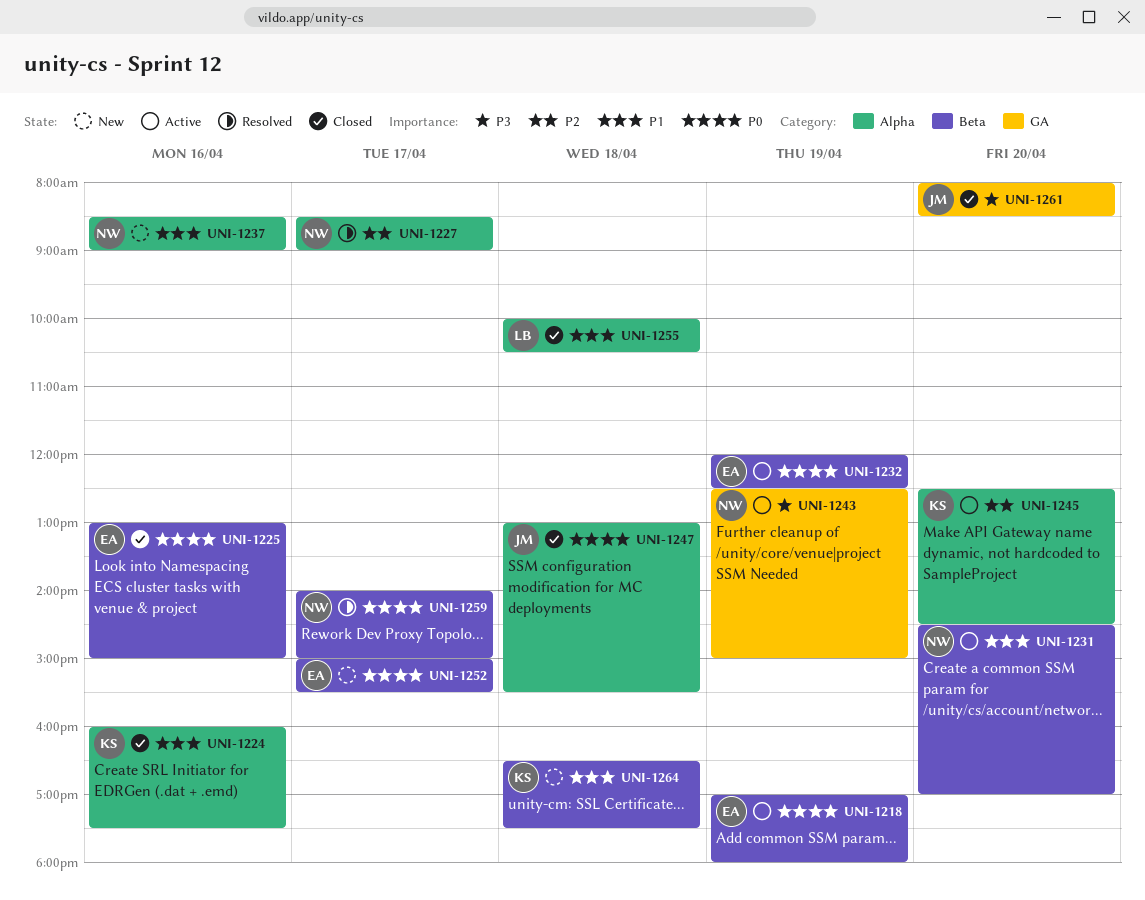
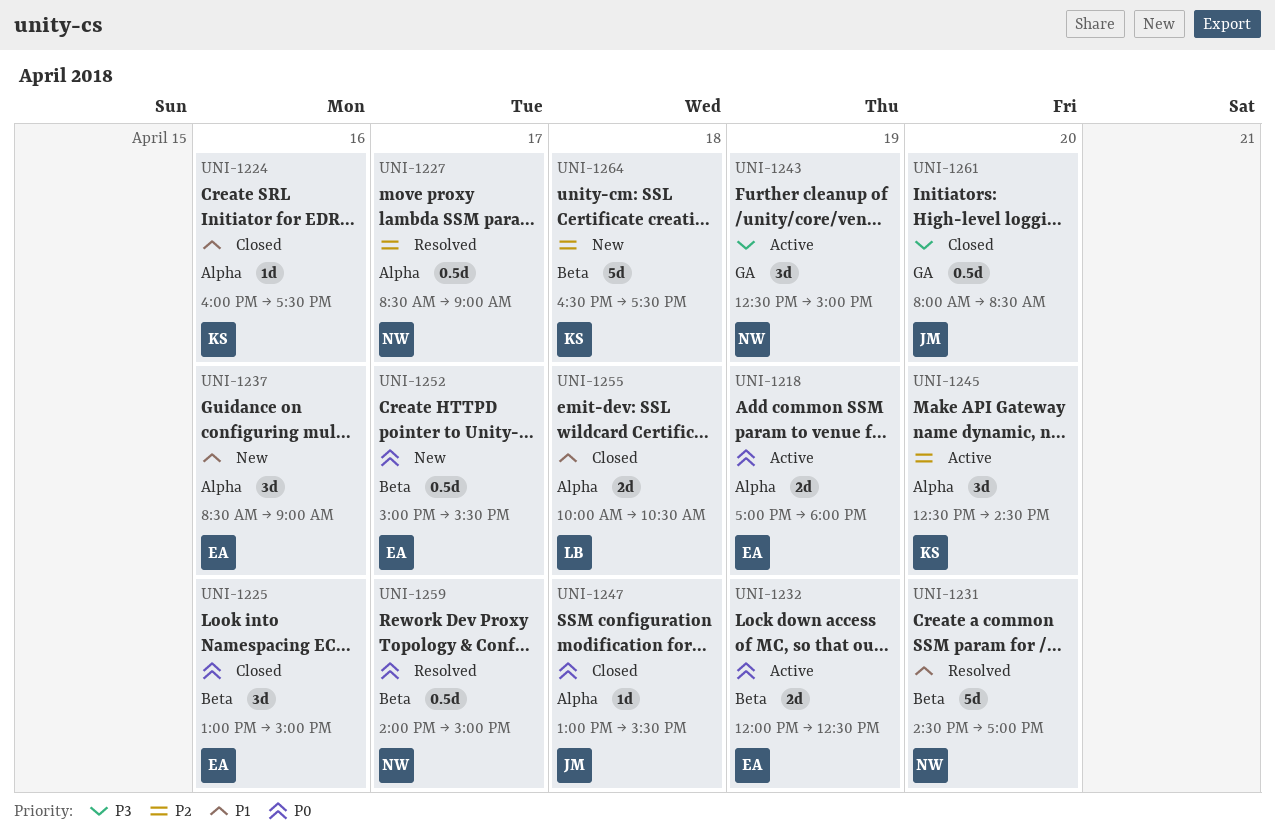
UNI-1218, label: Beta -> Alpha
UNI-1231, status: Active -> Resolved
UNI-1237, owner: NW -> EA
UNI-1264, priority: P1 -> P2

